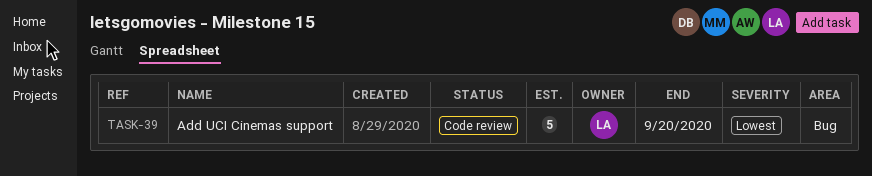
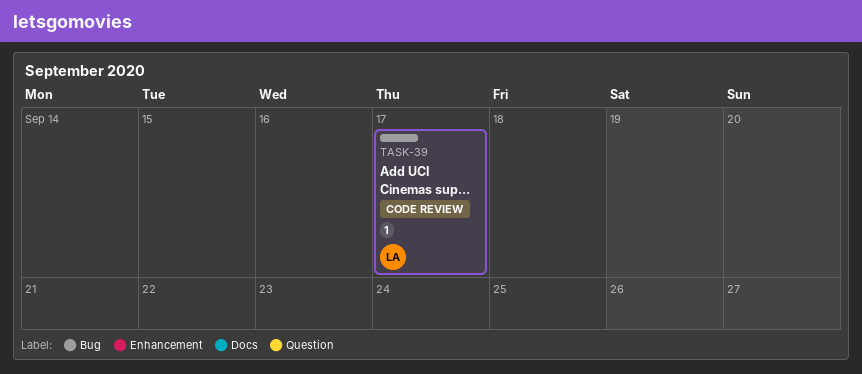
TASK-39, estimate: 5 -> 1
TASK-39, due: Sep 20 -> Sep 17

